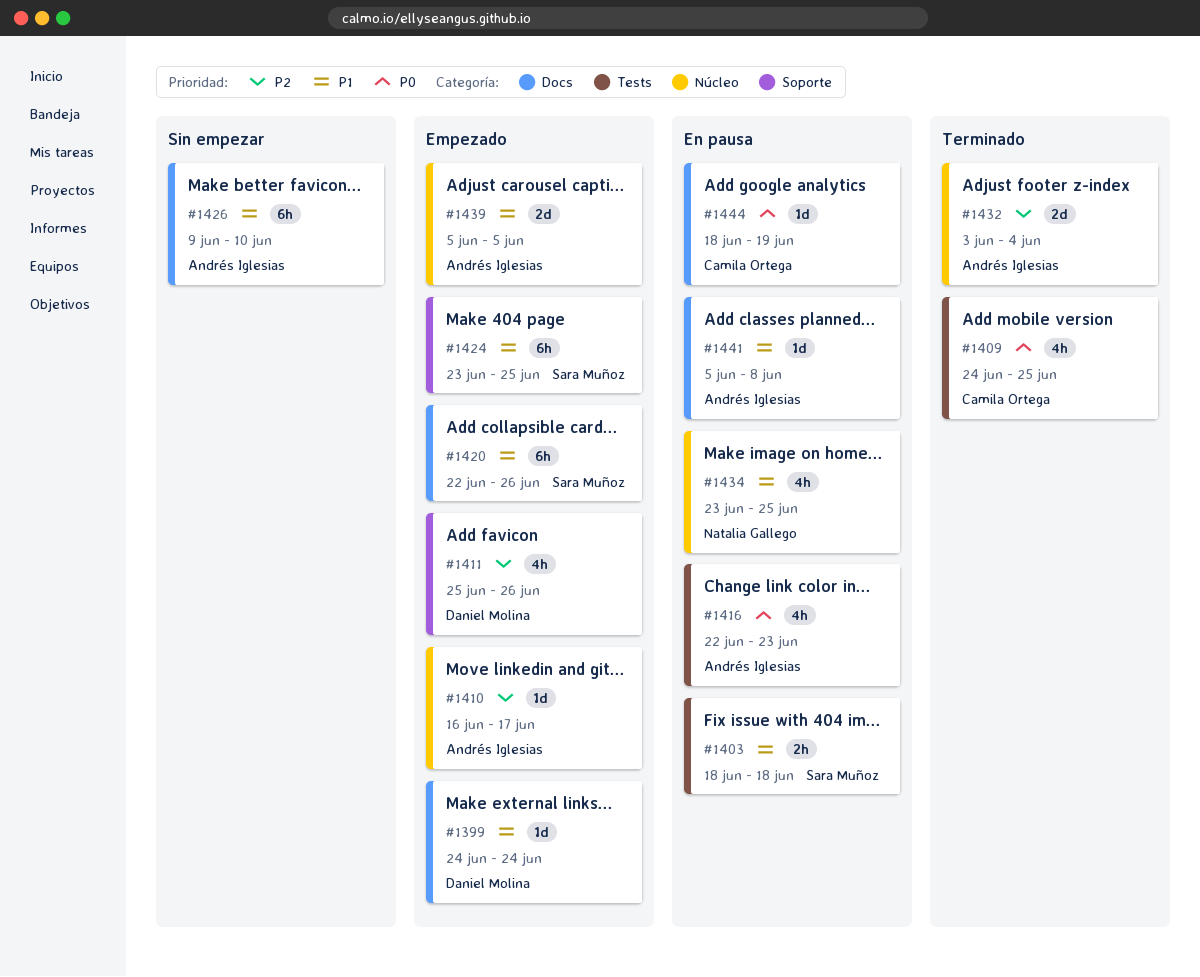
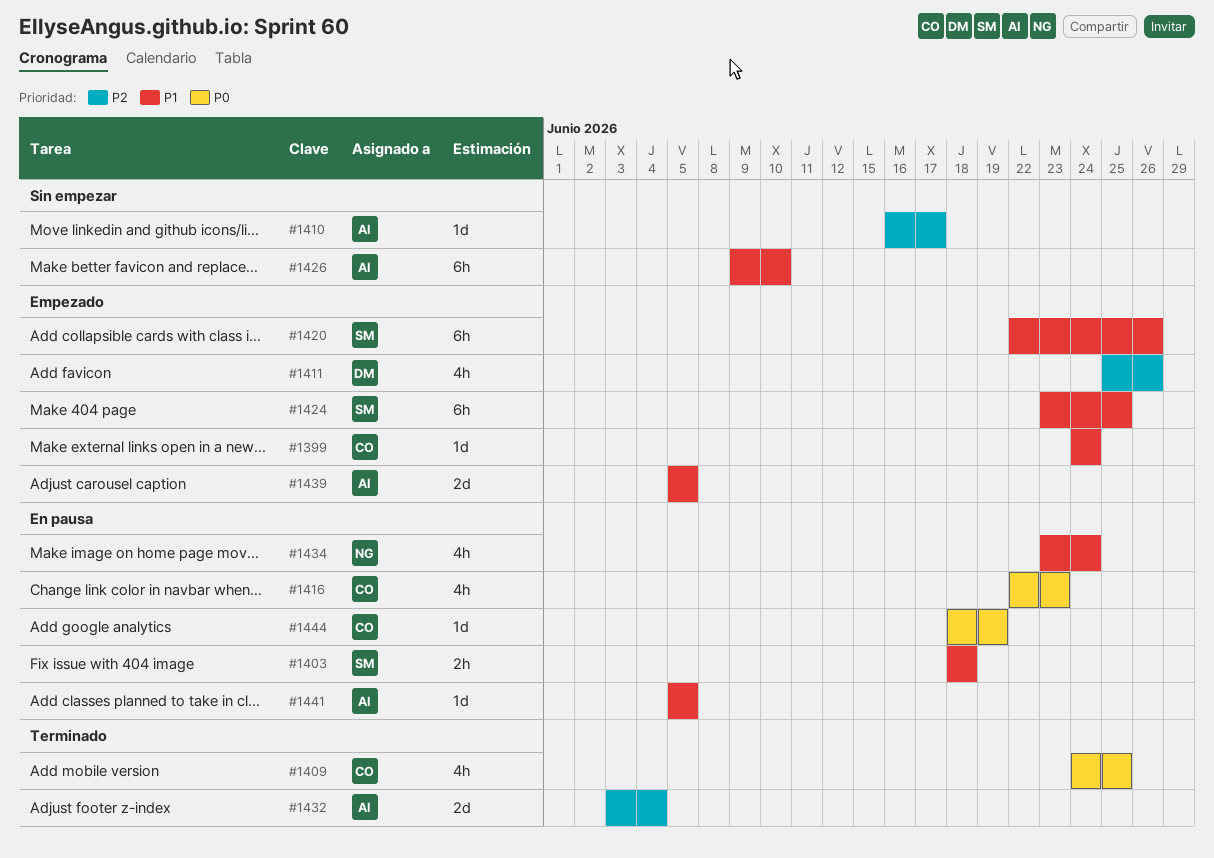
#1399, owner: Daniel Molina -> Camila Ortega
#1410, status: Empezado -> Sin empezar
#1416, owner: Andrés Iglesias -> Camila Ortega
#1434, due: Jun 25 -> Jun 24
#1441, due: Jun 8 -> Jun 5

